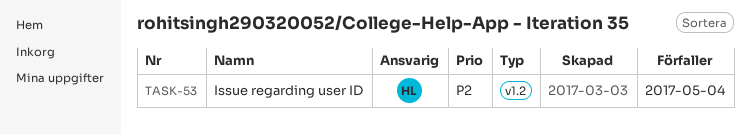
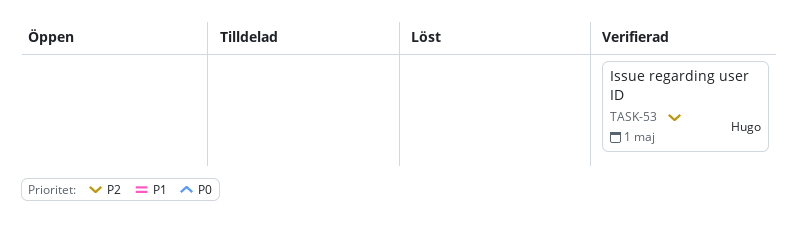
TASK-53, due: May 4 -> May 1

